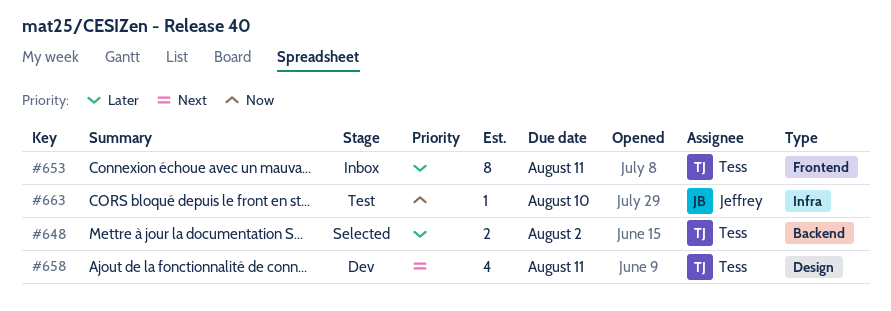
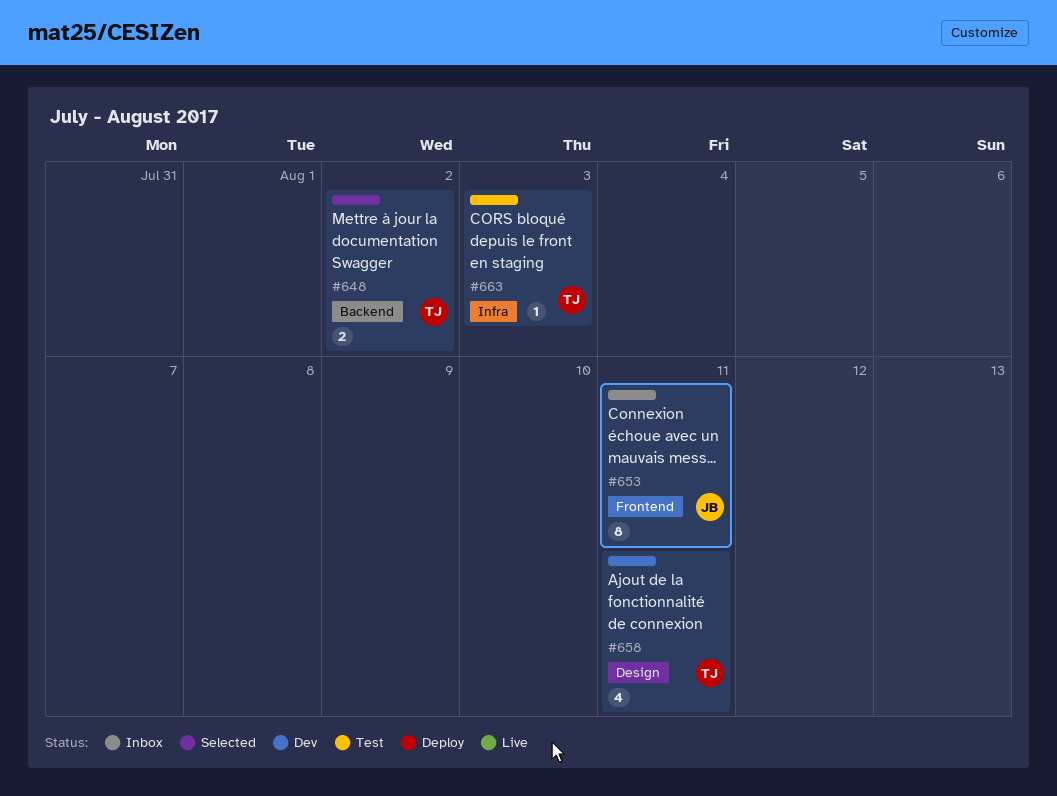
#653, owner: Tess -> Jeffrey
#663, owner: Jeffrey -> Tess
#663, due: Aug 10 -> Aug 3

